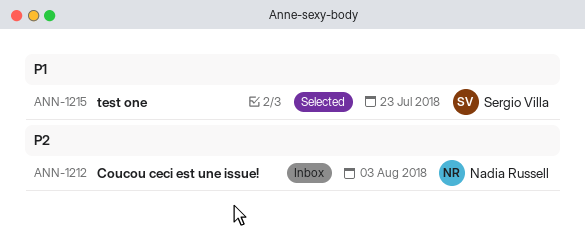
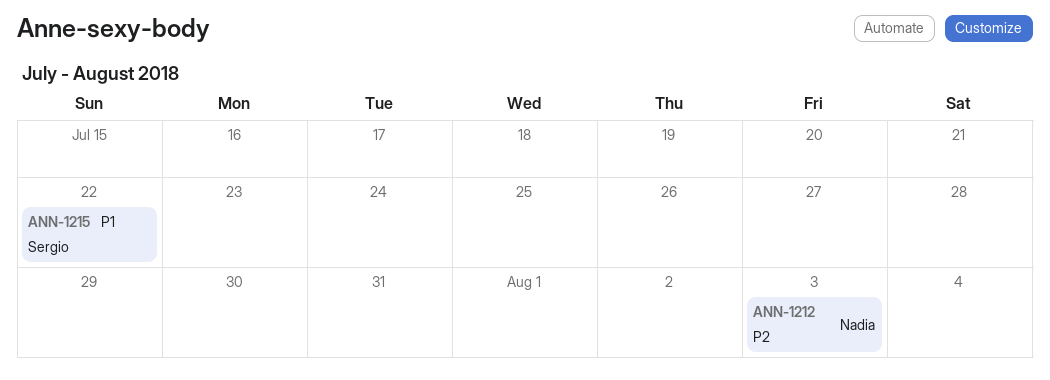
ANN-1215, due: Jul 23 -> Jul 22

